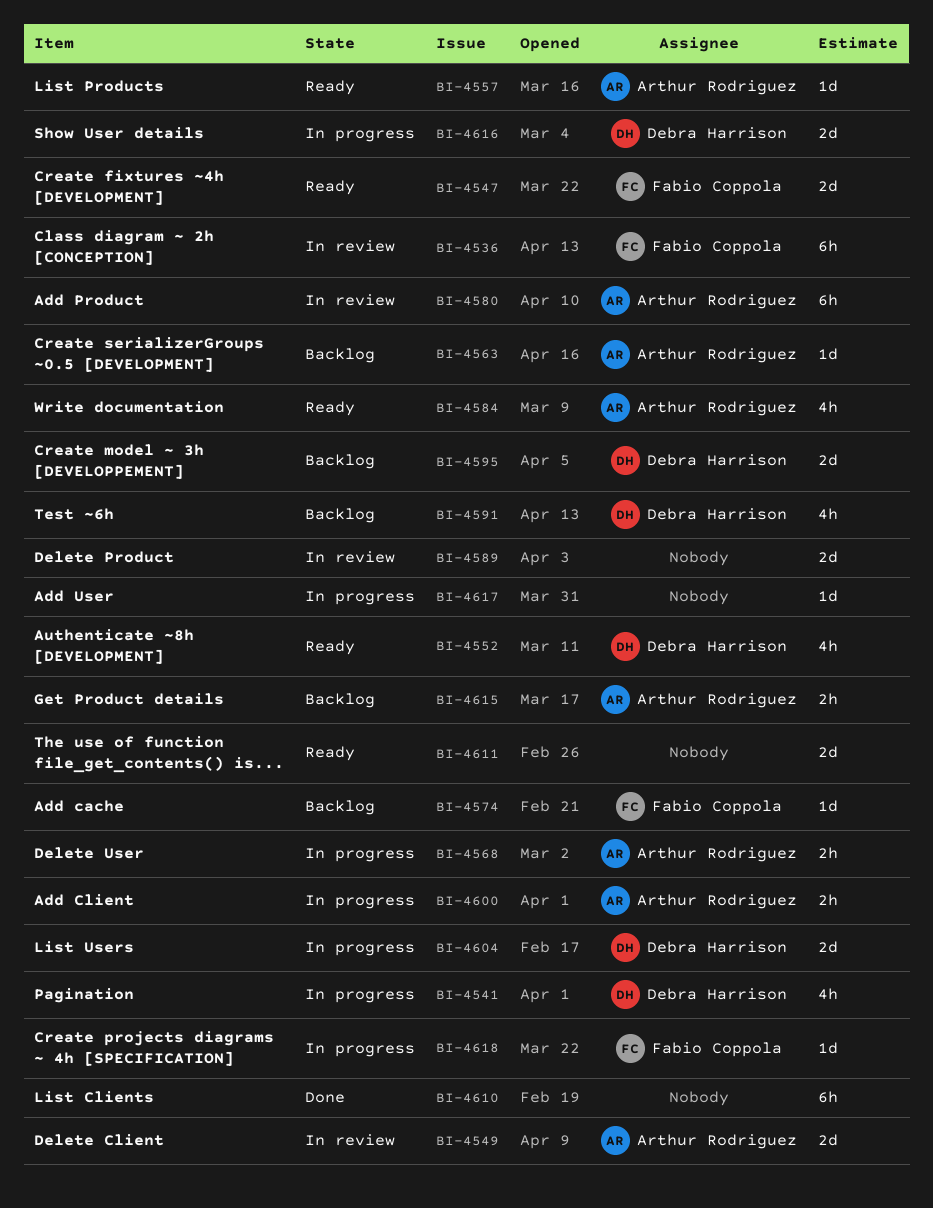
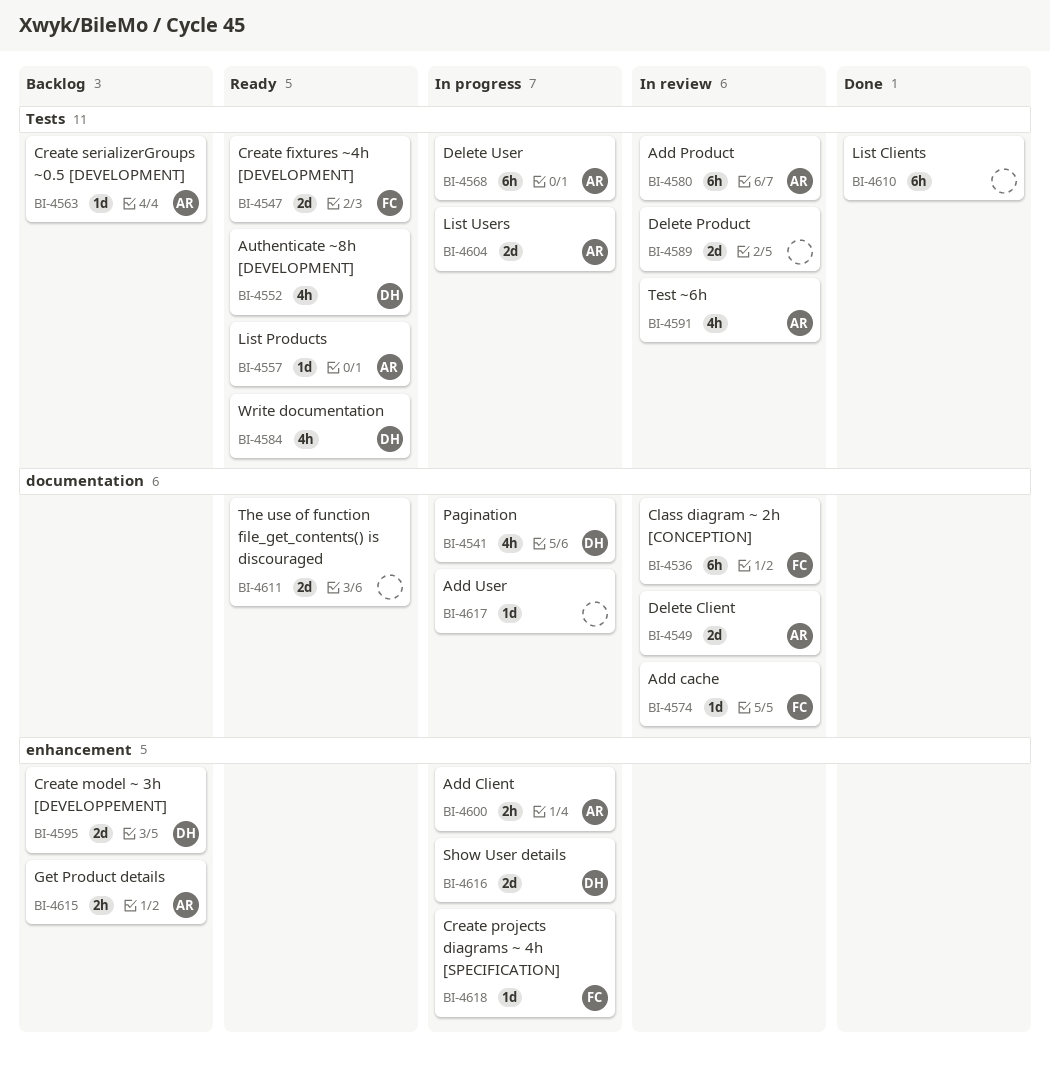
BI-4568, estimate: 2h -> 6h
BI-4574, status: Backlog -> In review
BI-4584, owner: Arthur Rodriguez -> Debra Harrison
BI-4591, status: Backlog -> In review
BI-4591, owner: Debra Harrison -> Arthur Rodriguez
BI-4604, owner: Debra Harrison -> Arthur Rodriguez

